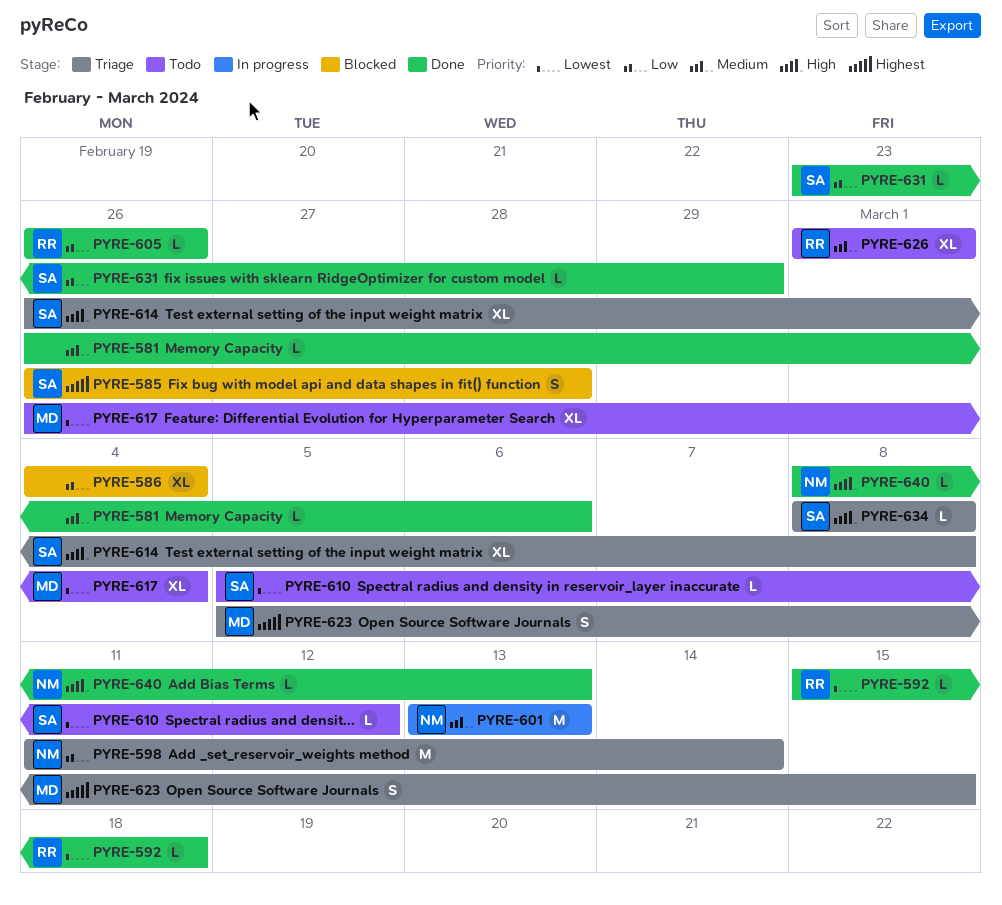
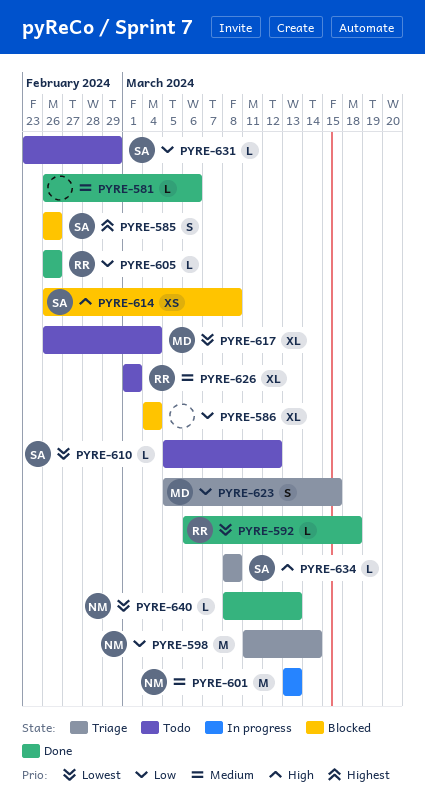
PYRE-585, due: Feb 28 -> Feb 26
PYRE-592, start: Mar 15 -> Mar 6
PYRE-614, status: Triage -> Blocked
PYRE-614, estimate: XL -> XS
PYRE-623, priority: Highest -> Low
PYRE-631, status: Done -> Todo
PYRE-640, priority: High -> Lowest

